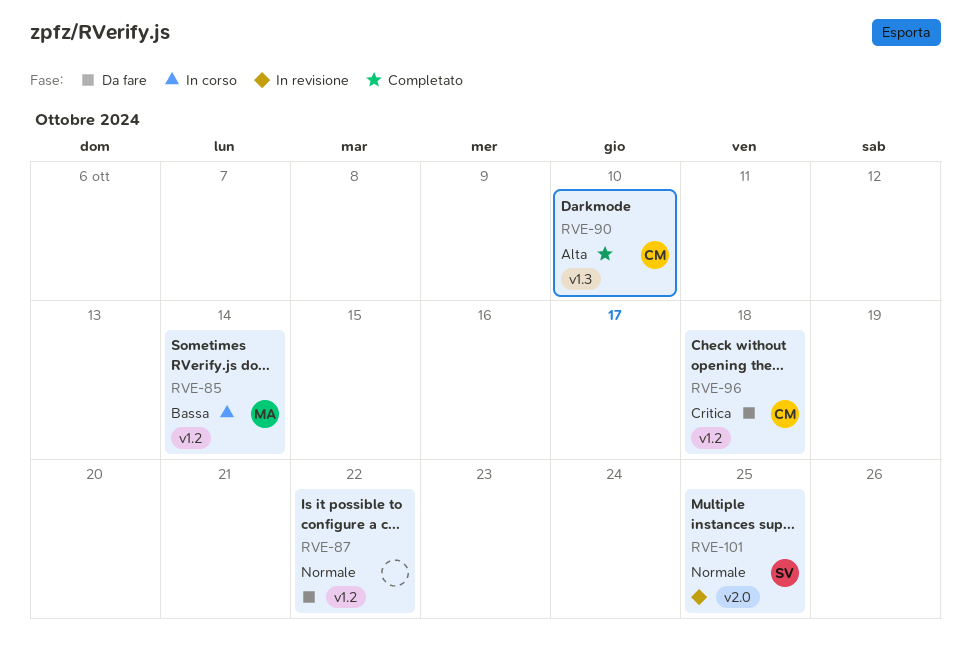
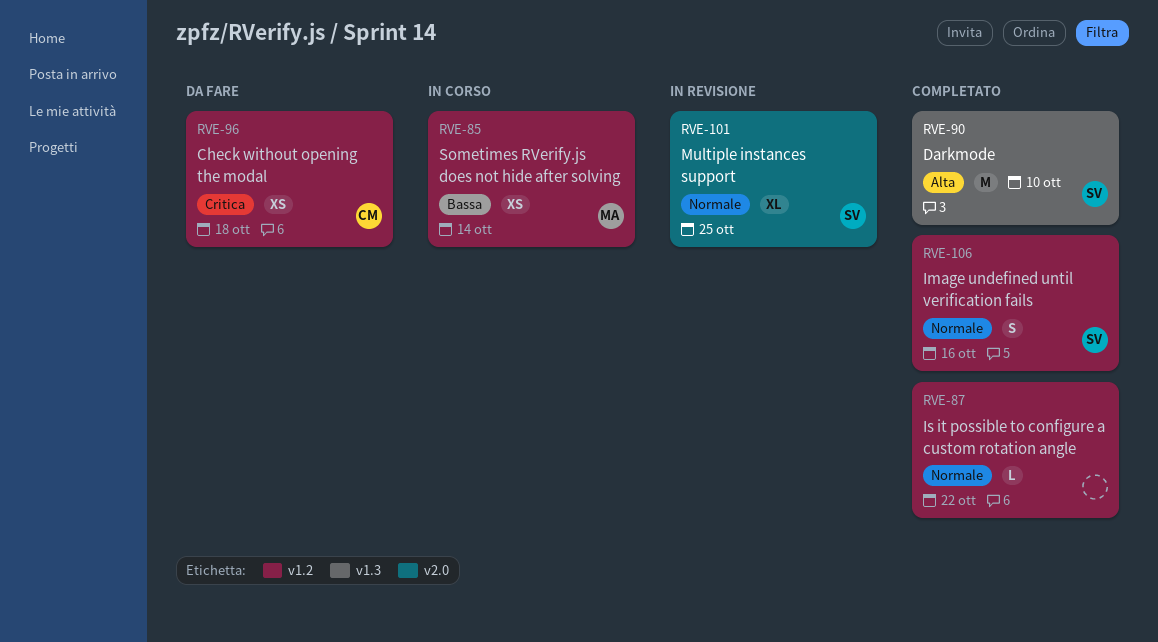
RVE-87, status: Da fare -> Completato
RVE-90, owner: CM -> SV
RVE-106: none -> present

